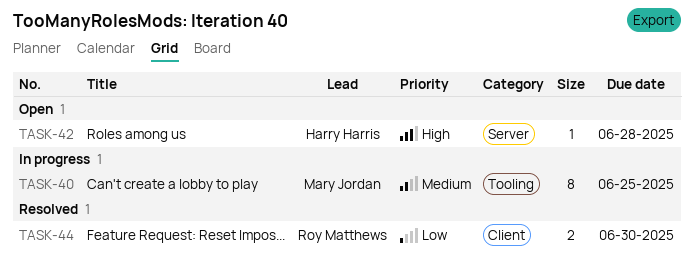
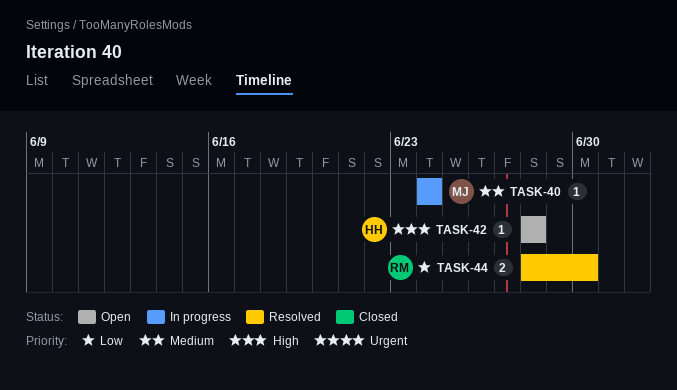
TASK-40, estimate: 8 -> 1
TASK-40, due: Jun 25 -> Jun 24

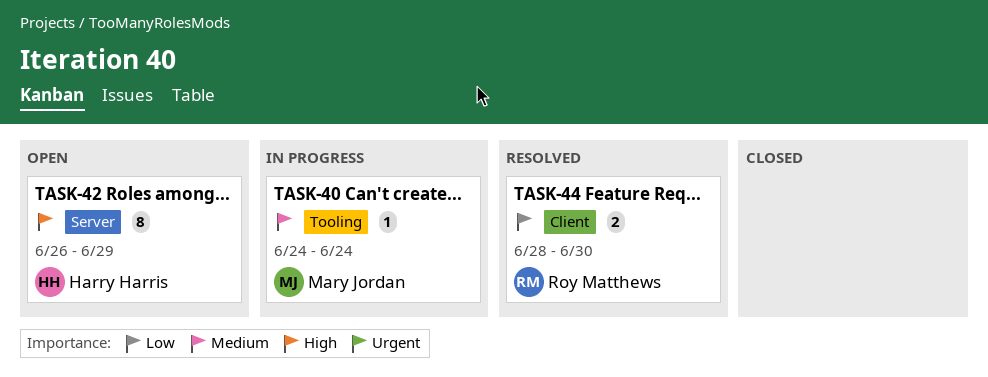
TASK-42, estimate: 1 -> 8
TASK-42, start: Jun 28 -> Jun 26
TASK-42, due: Jun 28 -> Jun 29

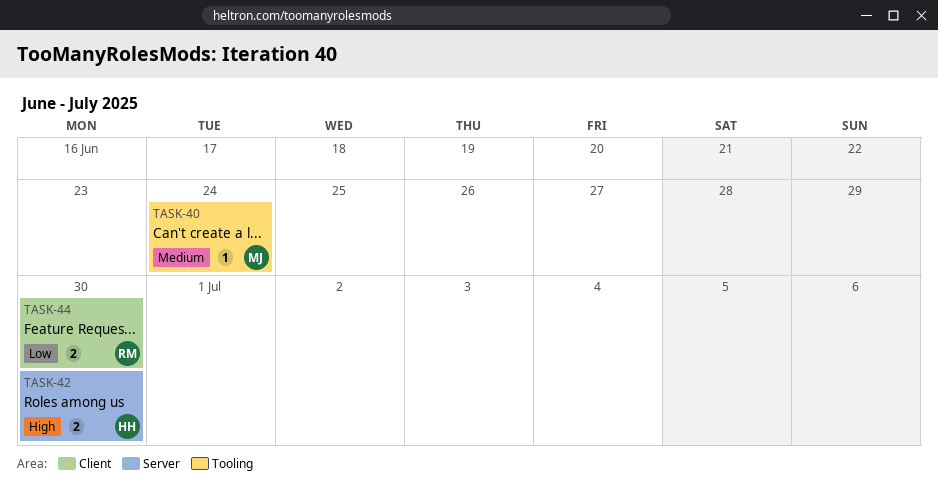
TASK-42, estimate: 8 -> 2
TASK-42, due: Jun 29 -> Jun 30

